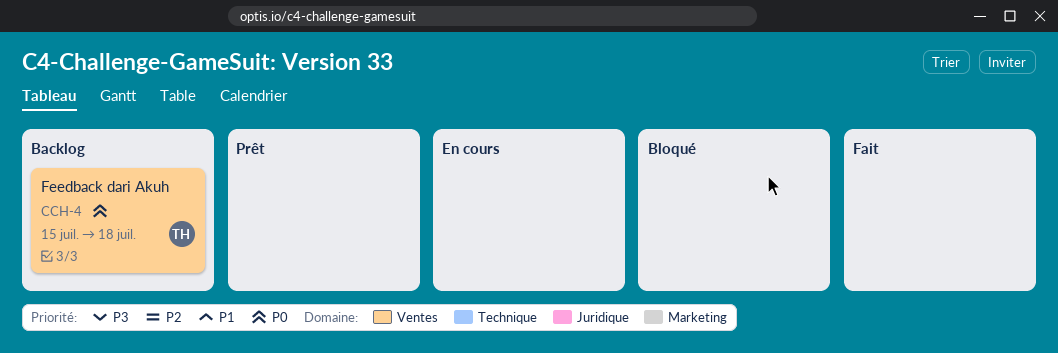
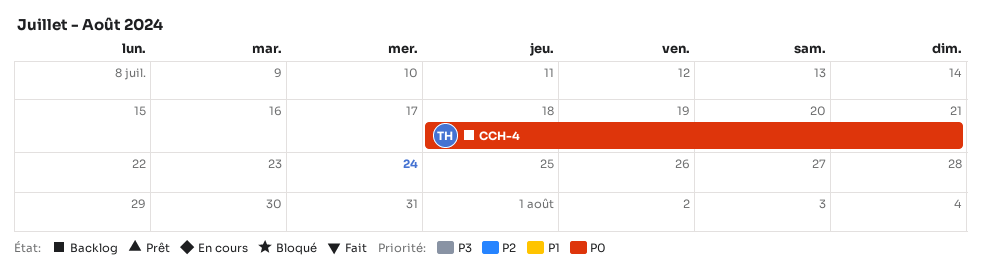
CCH-4, start: Jul 15 -> Jul 18
CCH-4, due: Jul 18 -> Jul 21

